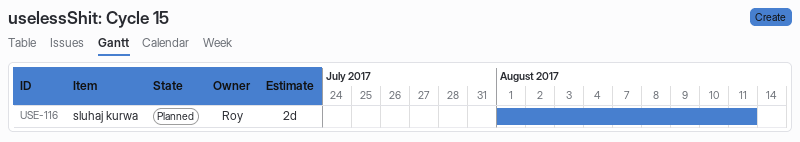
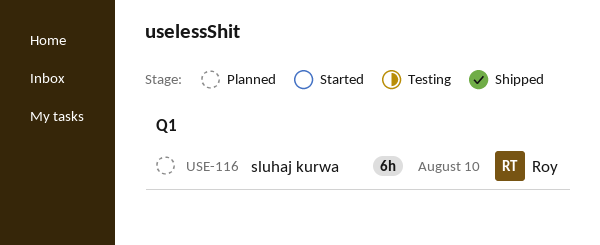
USE-116, estimate: 2d -> 6h
USE-116, due: Aug 11 -> Aug 10

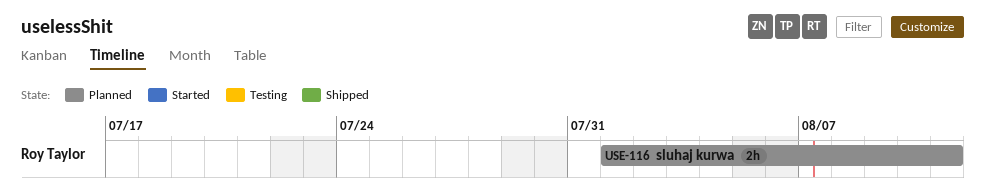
USE-116, estimate: 6h -> 2h
USE-116, due: Aug 10 -> Aug 11

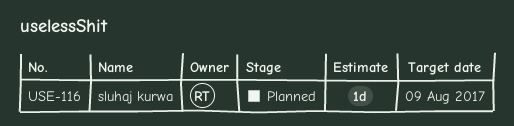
USE-116, estimate: 2h -> 1d
USE-116, due: Aug 11 -> Aug 9

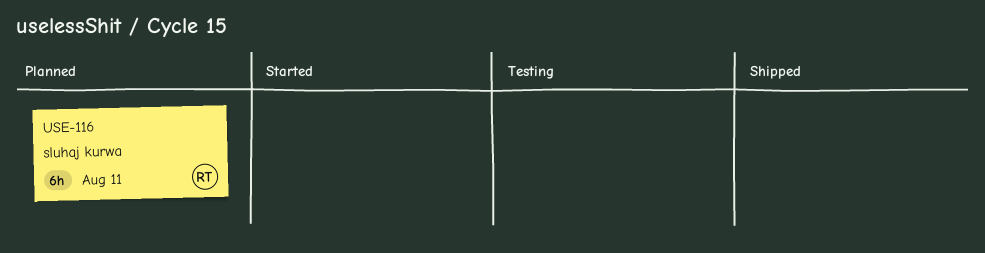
USE-116, estimate: 1d -> 6h
USE-116, due: Aug 9 -> Aug 11

